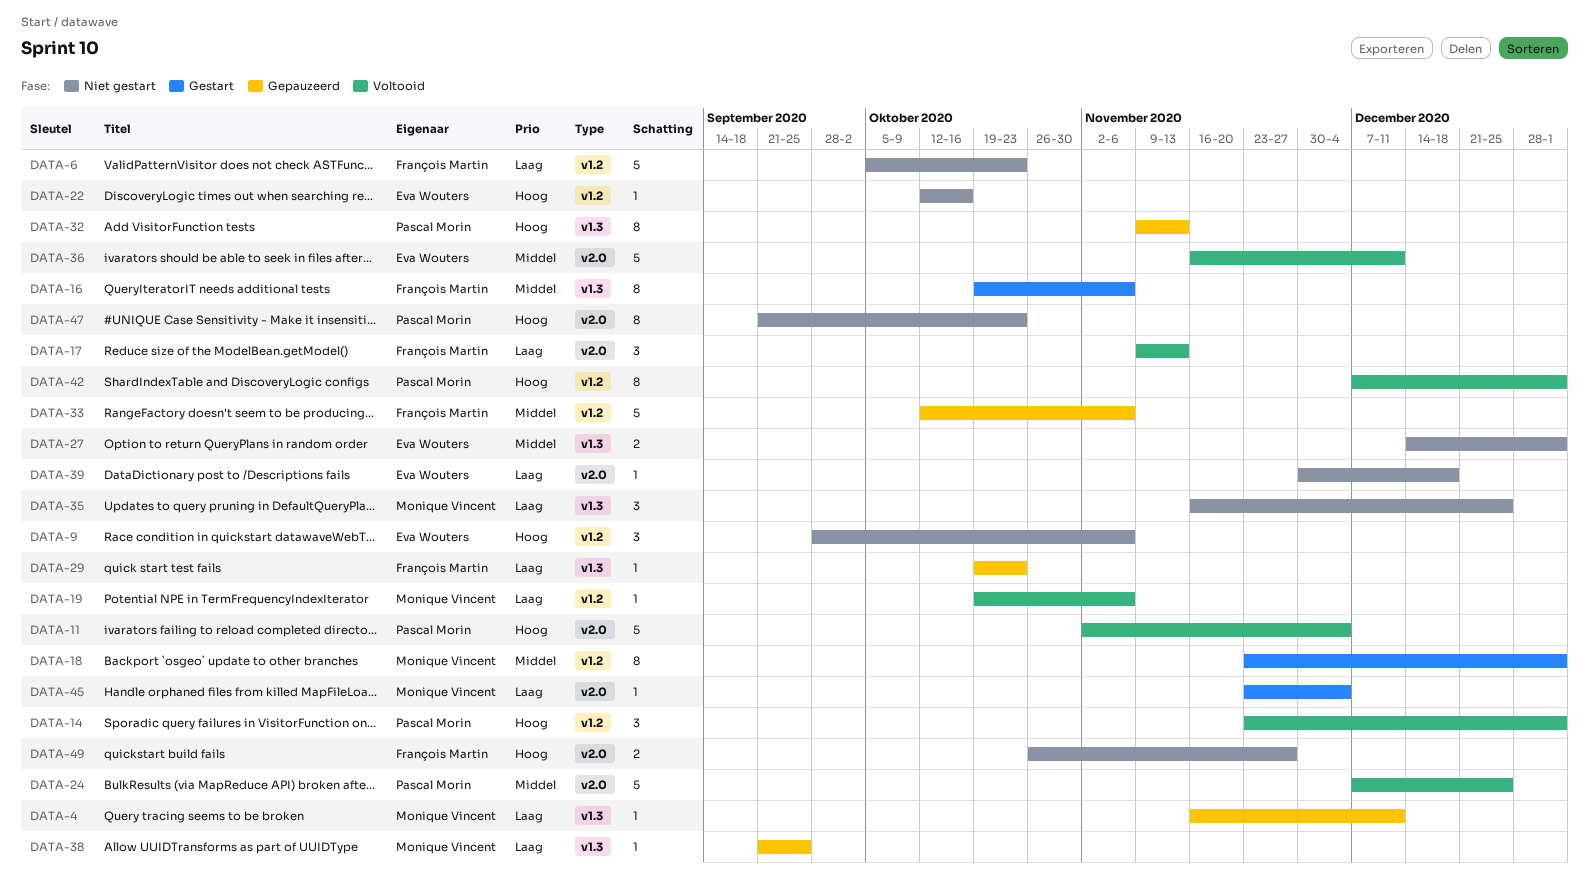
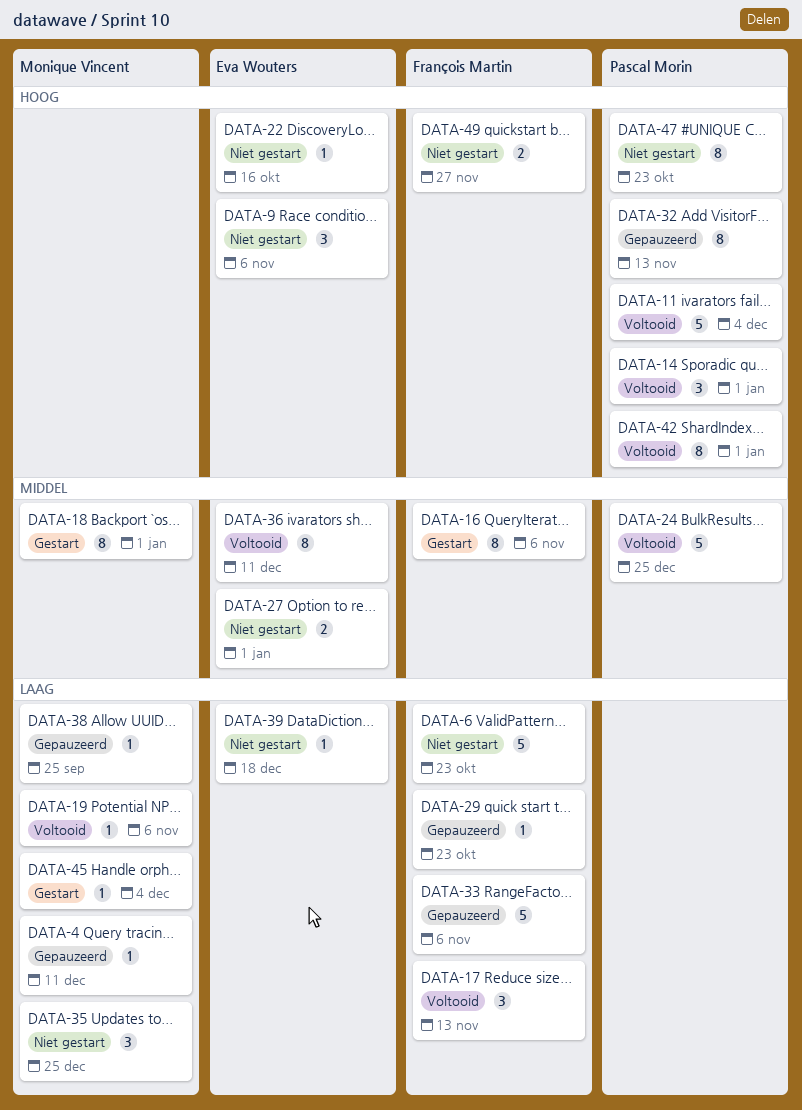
DATA-33, priority: Middel -> Laag
DATA-36, estimate: 5 -> 8

